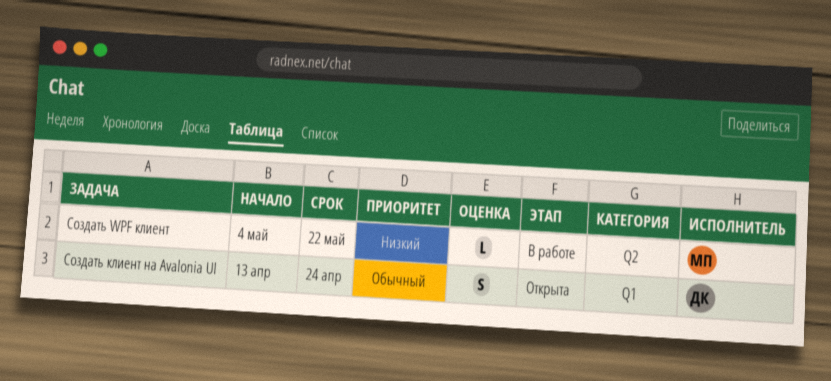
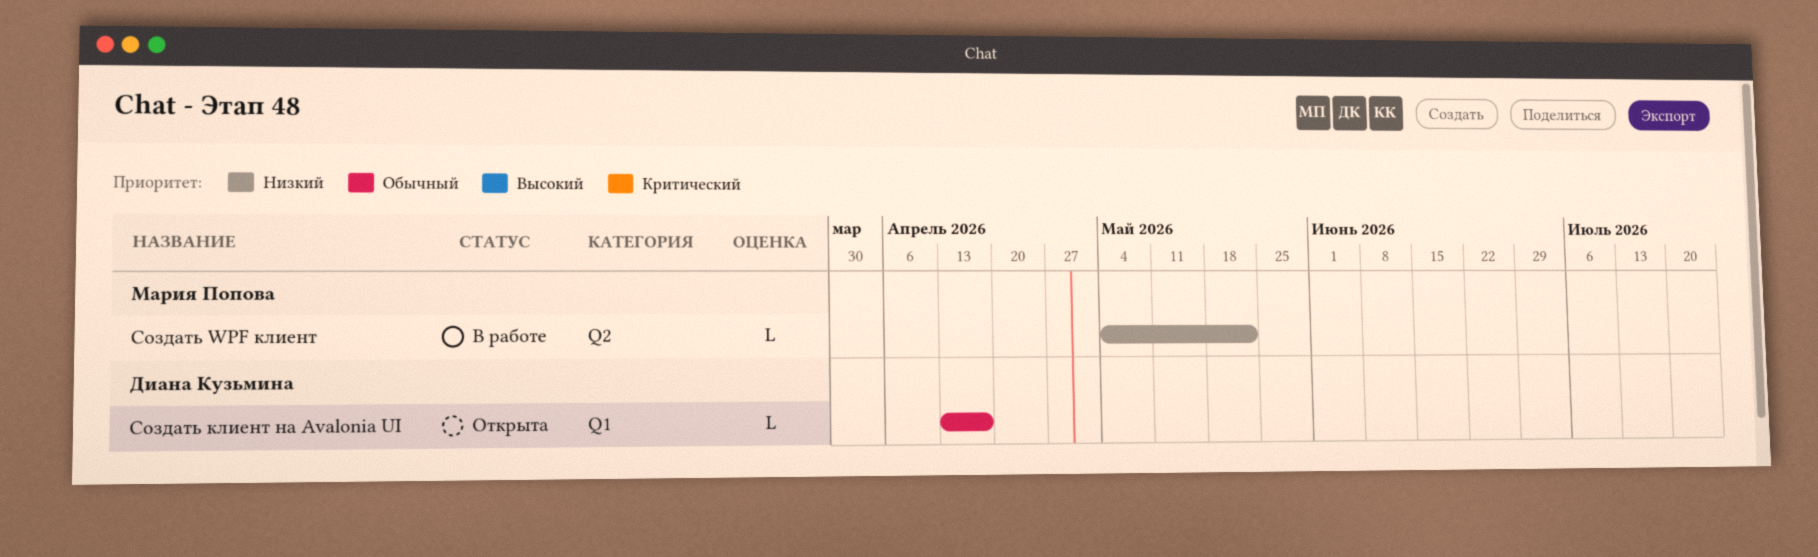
Создать клиент на Avalonia UI, estimate: S -> L
Создать клиент на Avalonia UI, due: Apr 24 -> Apr 17

